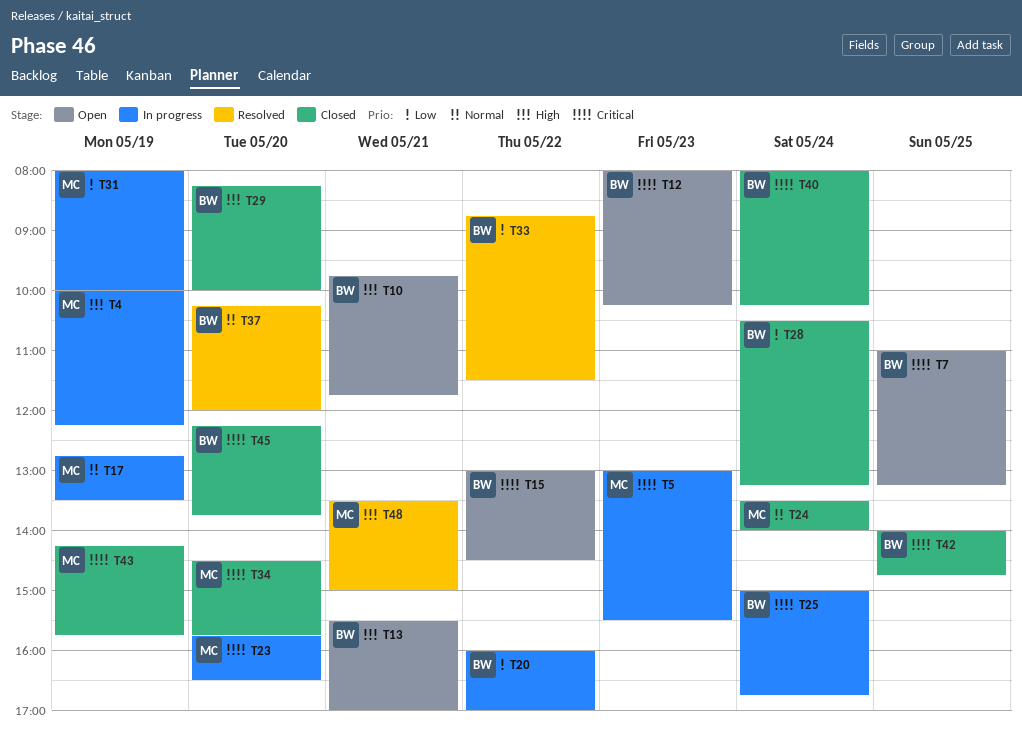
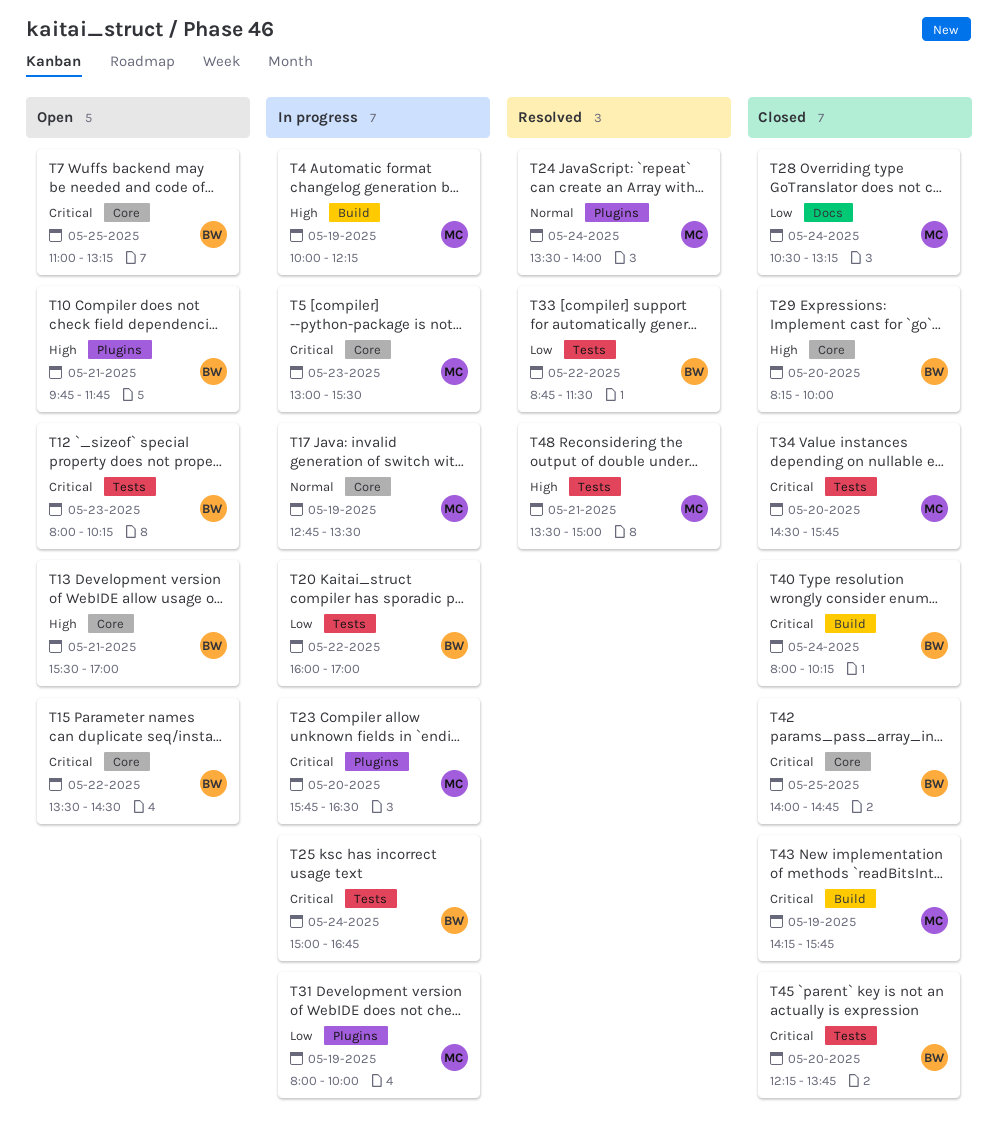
T15, begins: 13:00 -> 13:30
T24, status: Closed -> Resolved
T28, owner: BW -> MC
T37: present -> none

